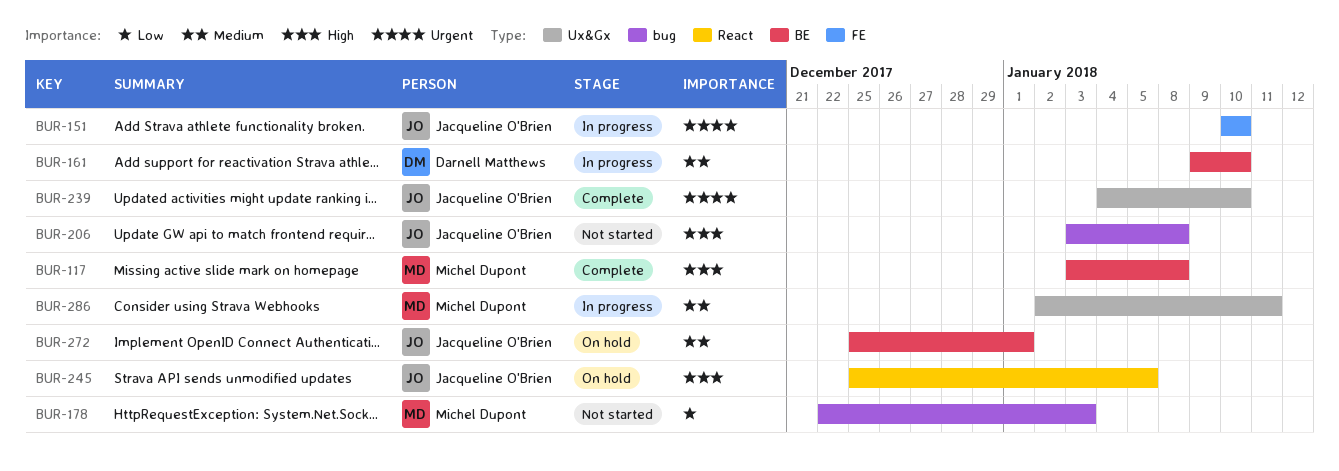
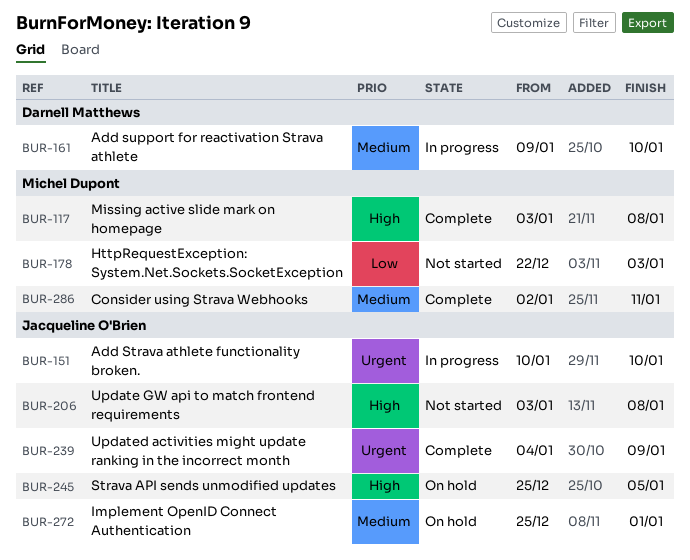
BUR-239, due: Jan 10 -> Jan 9
BUR-286, status: In progress -> Complete

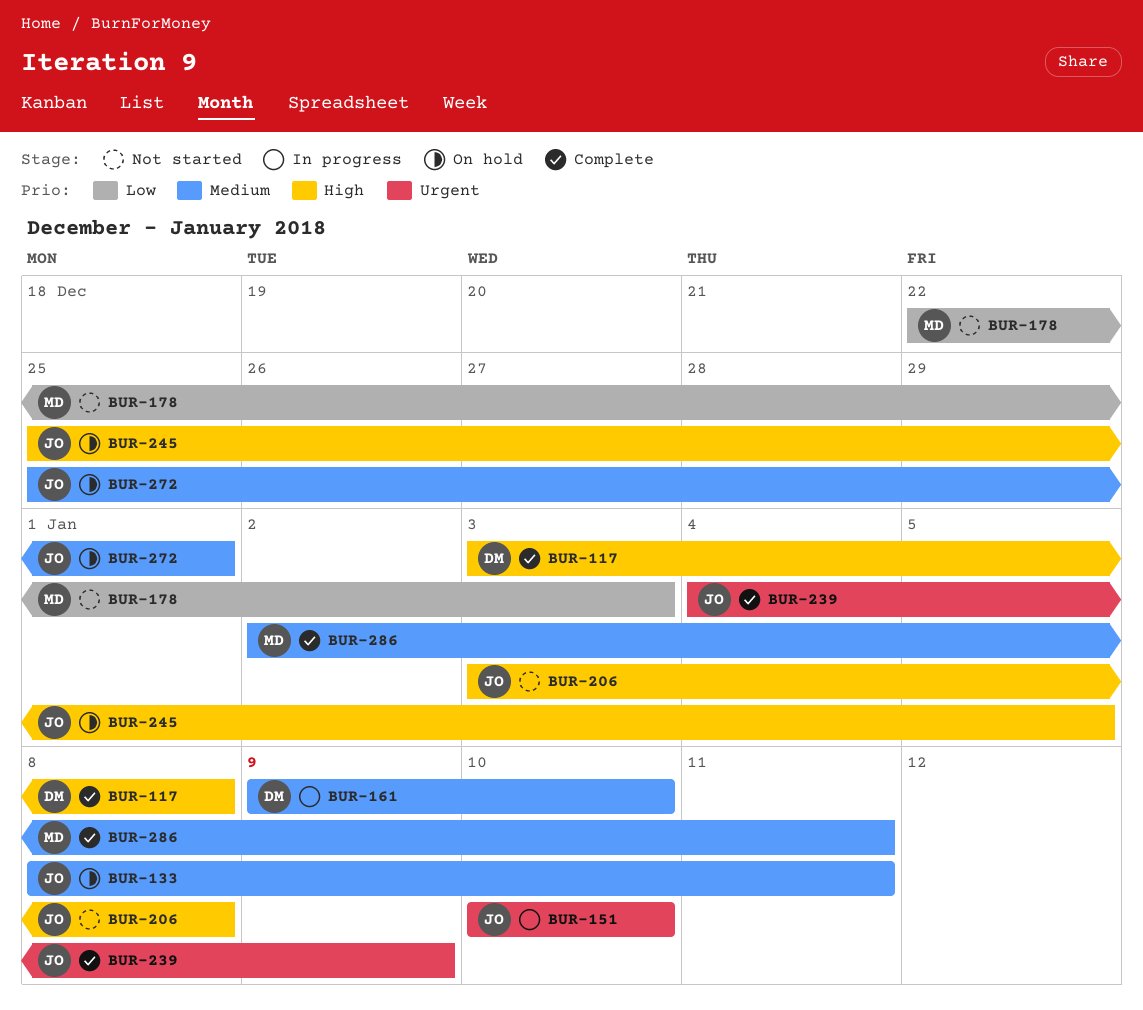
BUR-117, owner: Michel Dupont -> Darnell Matthews
BUR-133: none -> present

